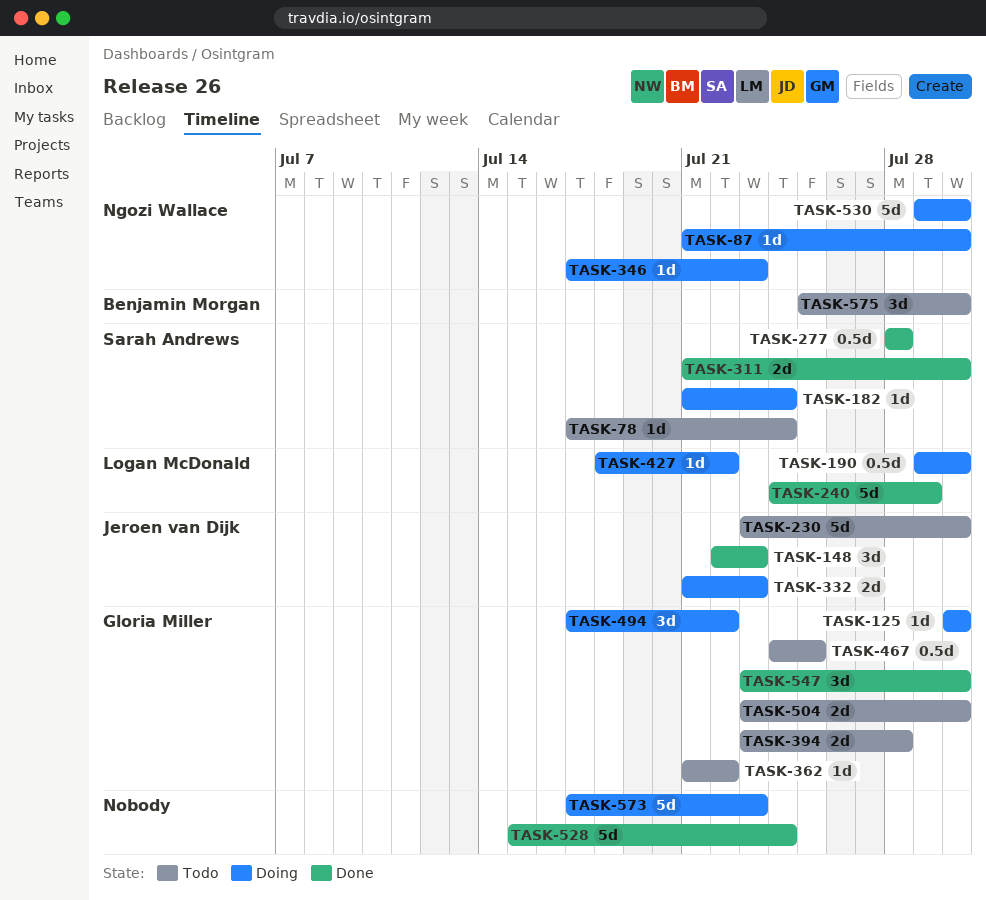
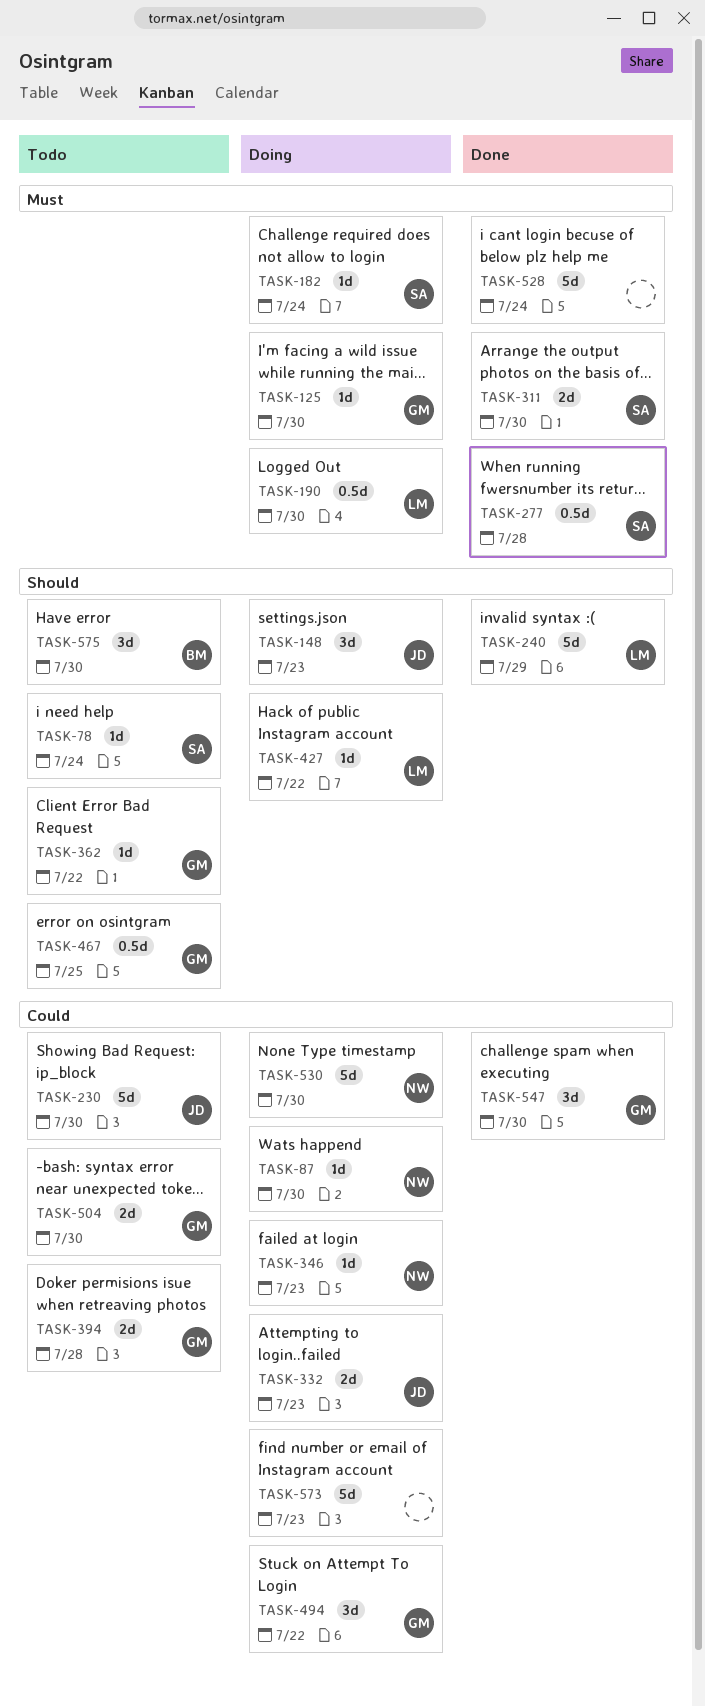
TASK-148, status: Done -> Doing

